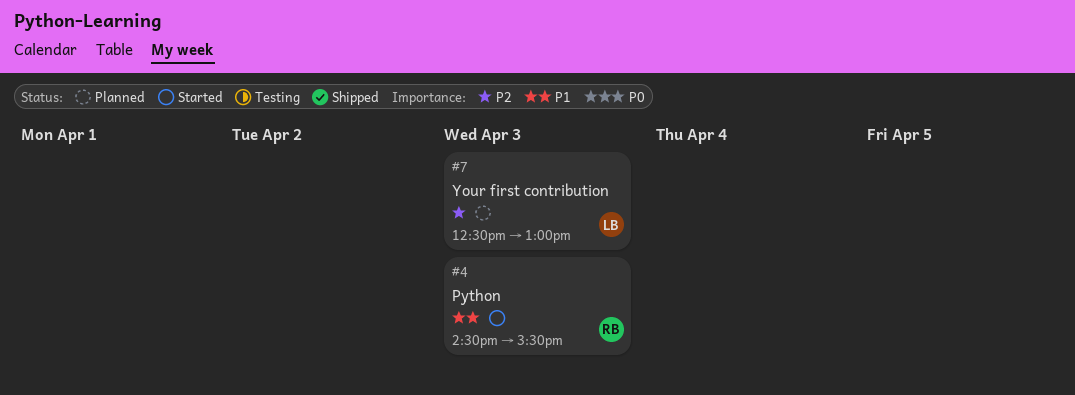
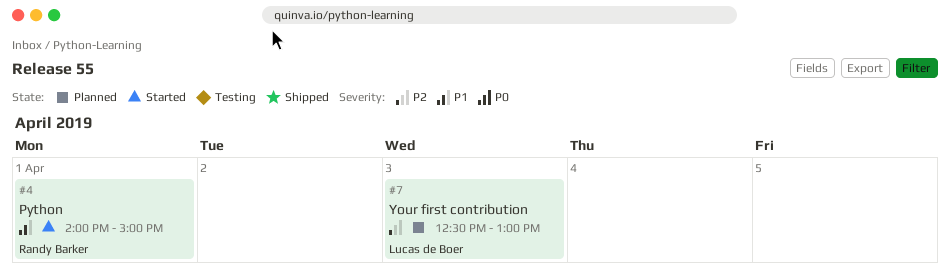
#4, day: Apr 3 -> Apr 1
#4, begins: 14:30 -> 14:00
#4, ends: 15:30 -> 15:00

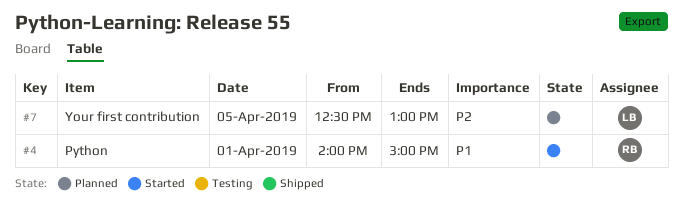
#7, day: Apr 3 -> Apr 5

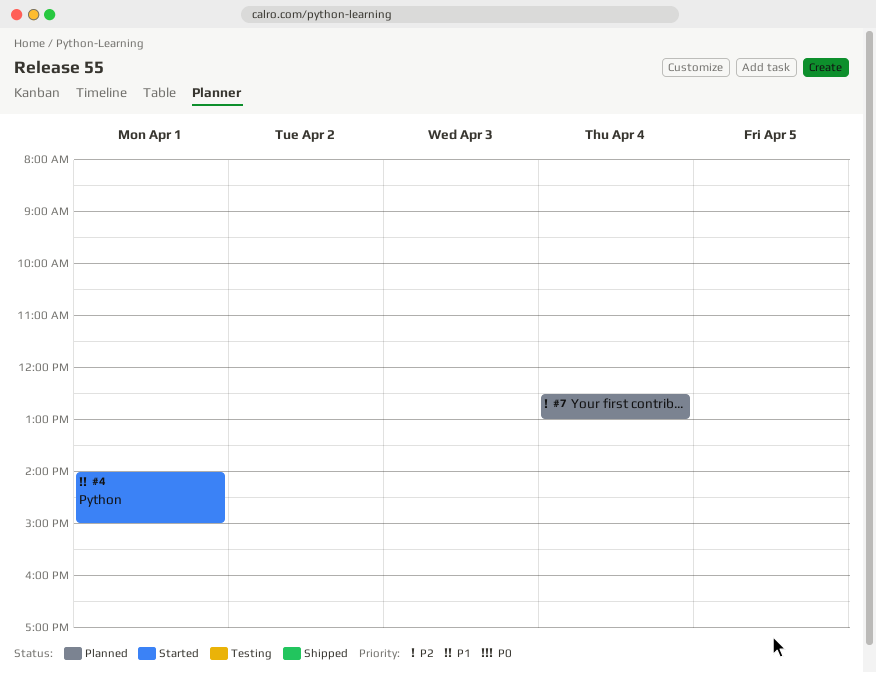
#7, day: Apr 5 -> Apr 4

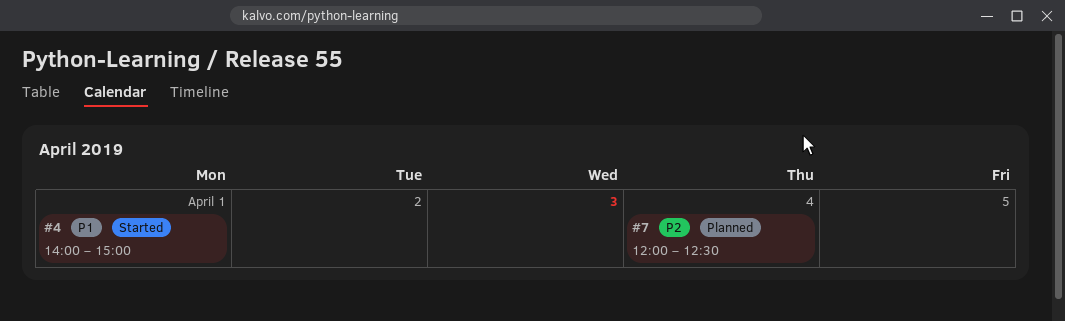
#7, begins: 12:30 -> 12:00
#7, ends: 13:00 -> 12:30

